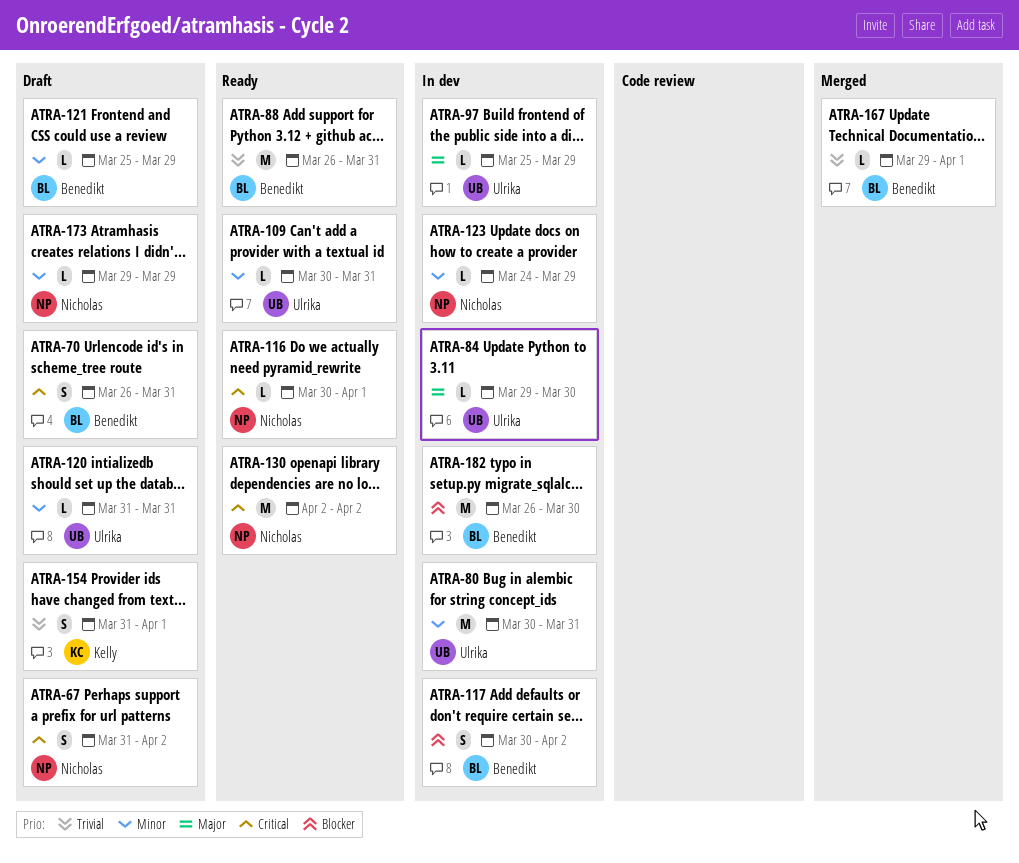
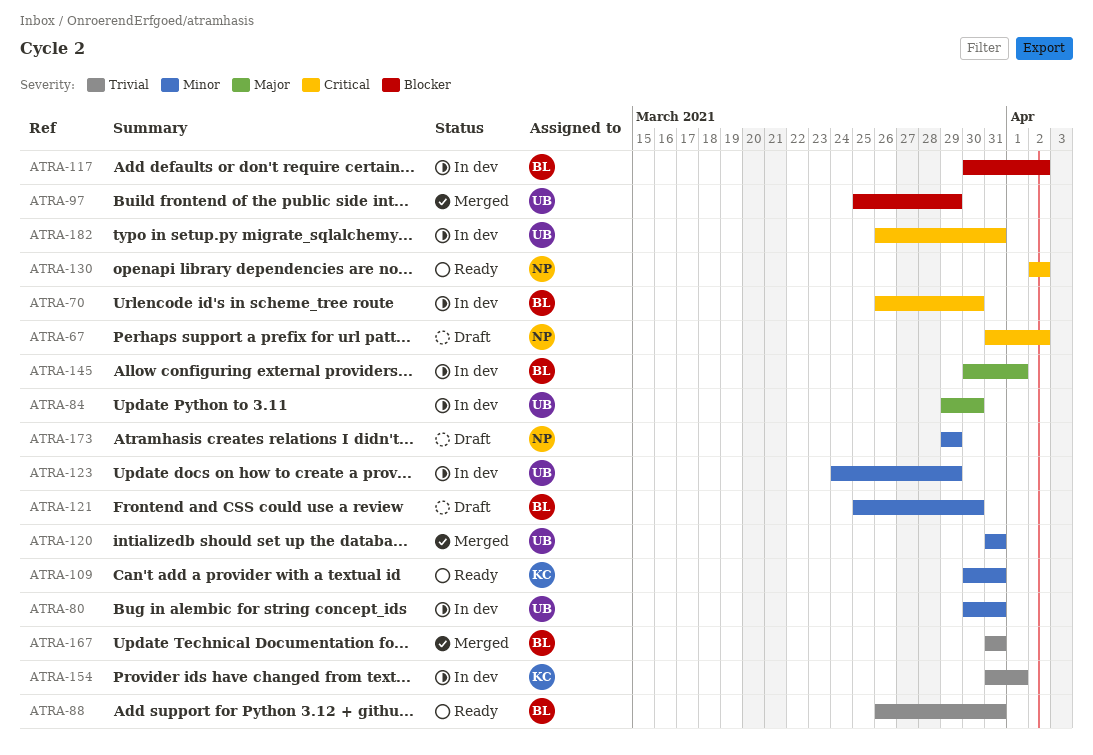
ATRA-70, status: Draft -> In dev
ATRA-70, due: Mar 31 -> Mar 30
ATRA-97, status: In dev -> Merged
ATRA-97, priority: Major -> Blocker
ATRA-109, owner: Ulrika -> Kelly
ATRA-116: present -> none
ATRA-120, status: Draft -> Merged
ATRA-121, due: Mar 29 -> Mar 30
ATRA-123, owner: Nicholas -> Ulrika
ATRA-145: none -> present
ATRA-154, status: Draft -> In dev
ATRA-167, start: Mar 29 -> Mar 31
ATRA-167, due: Apr 1 -> Mar 31
ATRA-182, owner: Benedikt -> Ulrika
ATRA-182, priority: Blocker -> Critical
ATRA-182, due: Mar 30 -> Mar 31

